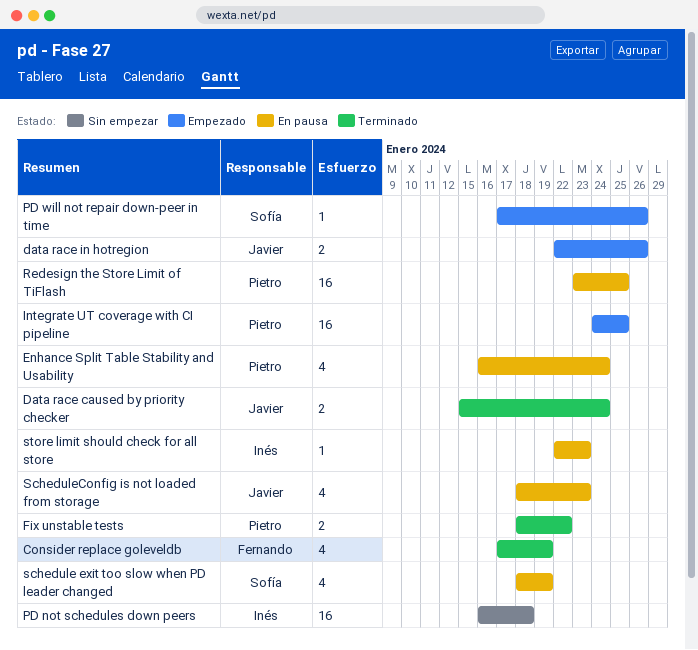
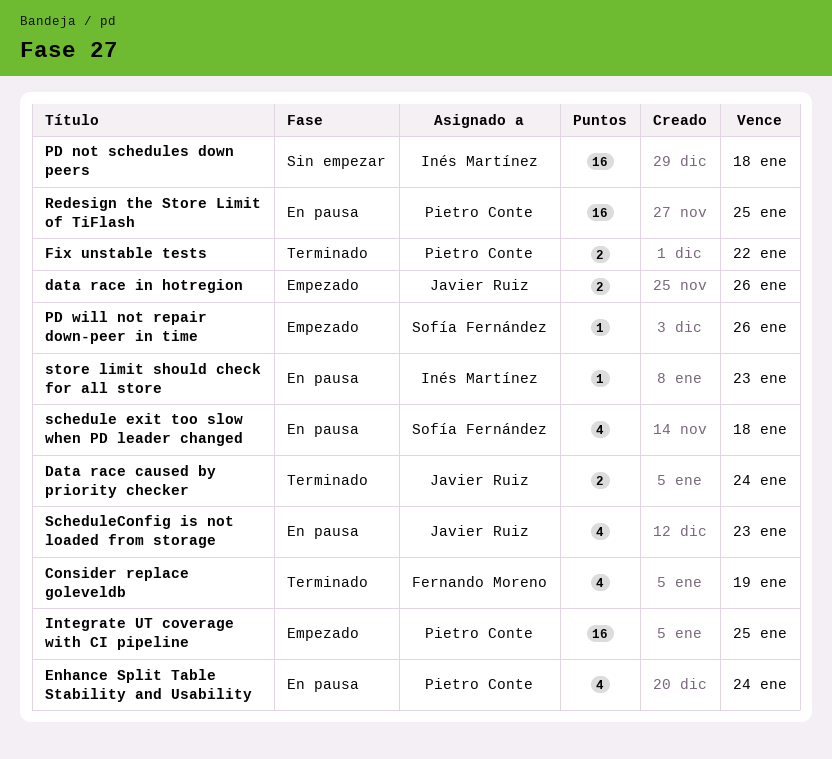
schedule exit too slow when PD leader changed, due: Jan 19 -> Jan 18

